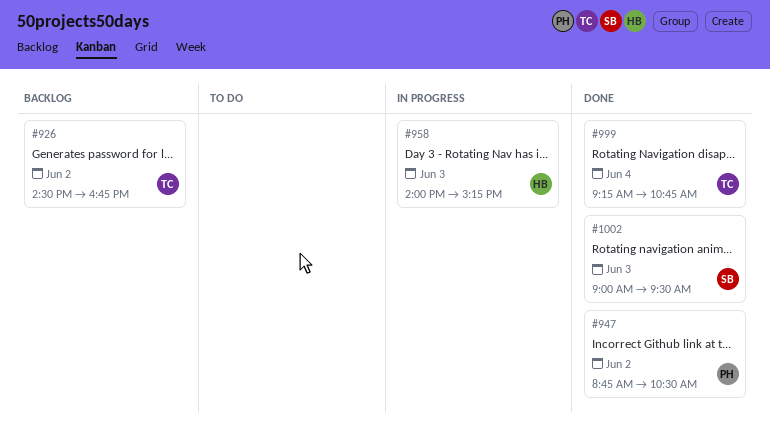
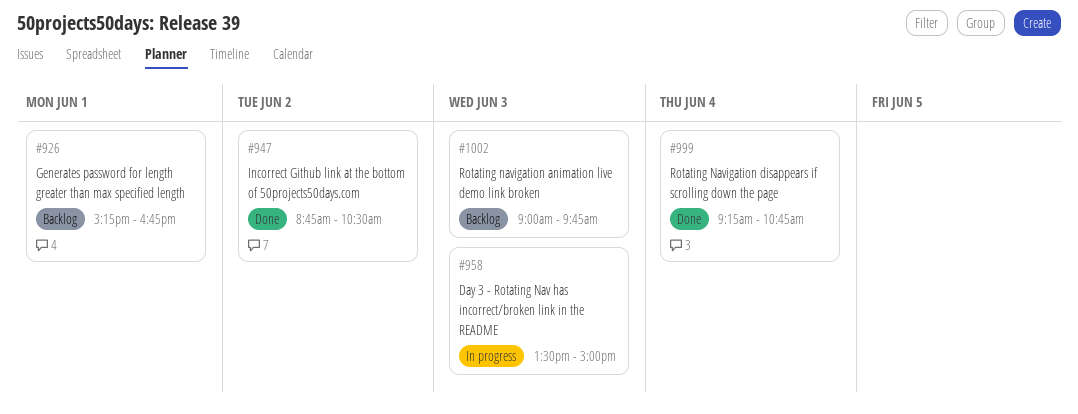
#926, day: Jun 2 -> Jun 1
#926, begins: 14:30 -> 15:15
#958, begins: 14:00 -> 13:30
#958, ends: 15:15 -> 15:00
#1002, status: Done -> Backlog
#1002, ends: 09:30 -> 09:45

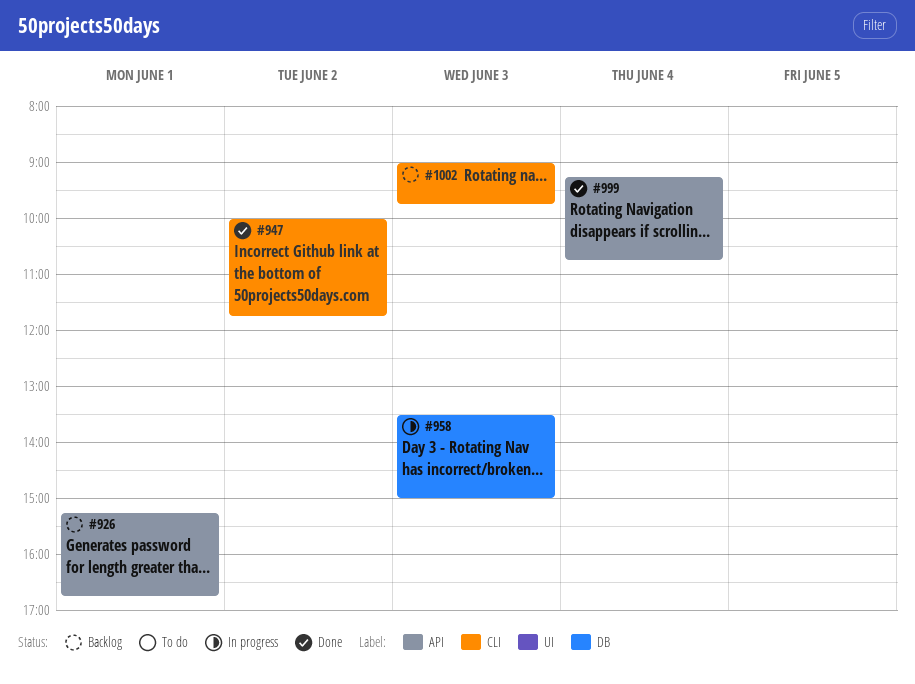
#947, begins: 08:45 -> 10:00
#947, ends: 10:30 -> 11:45

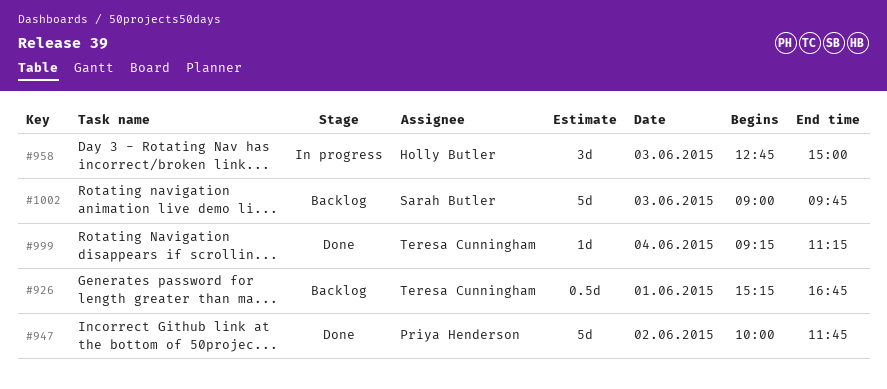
#958, begins: 13:30 -> 12:45
#999, ends: 10:45 -> 11:15

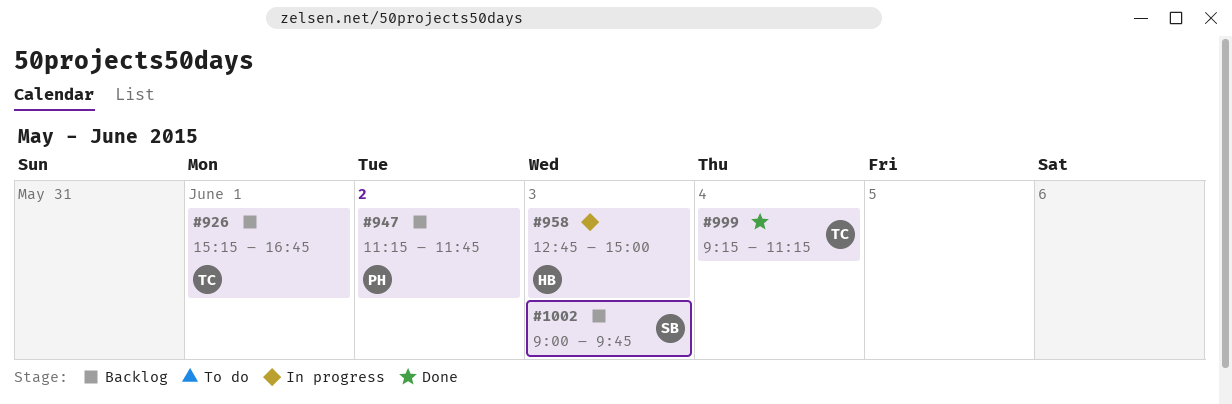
#947, status: Done -> Backlog
#947, begins: 10:00 -> 11:15

